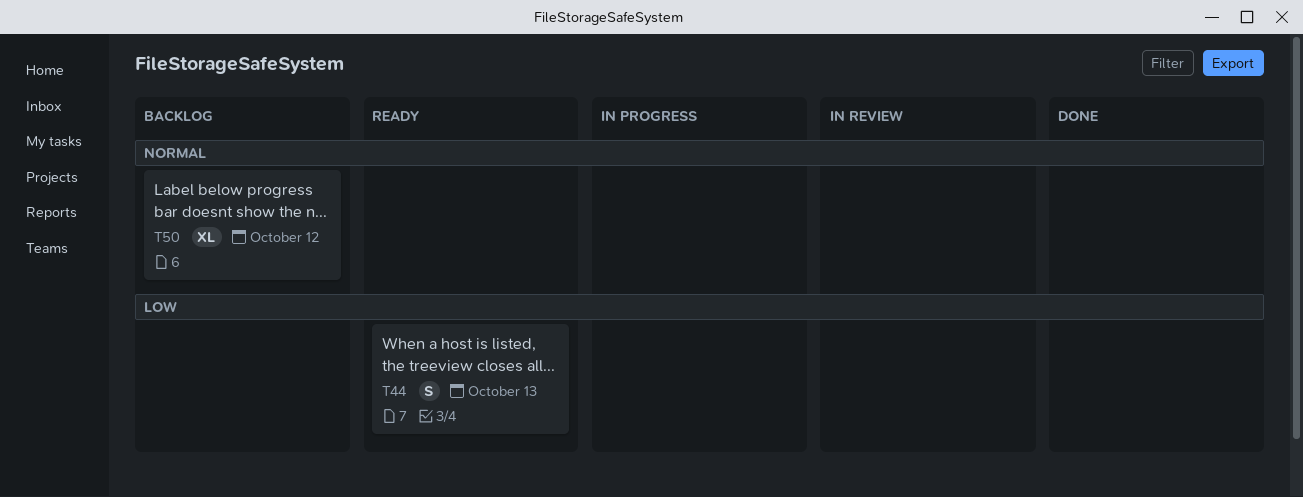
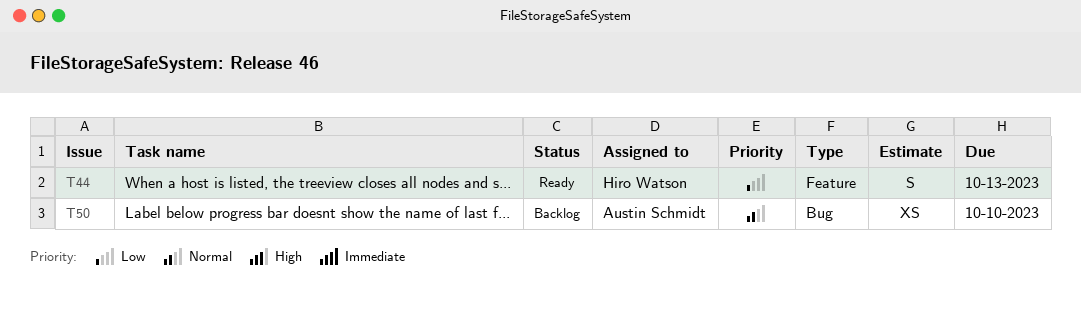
T50, estimate: XL -> XS
T50, due: Oct 12 -> Oct 10

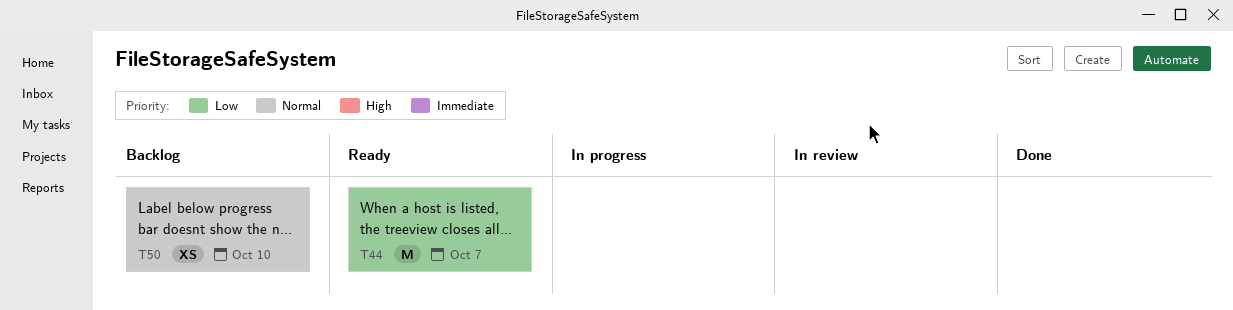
T44, estimate: S -> M
T44, due: Oct 13 -> Oct 7

